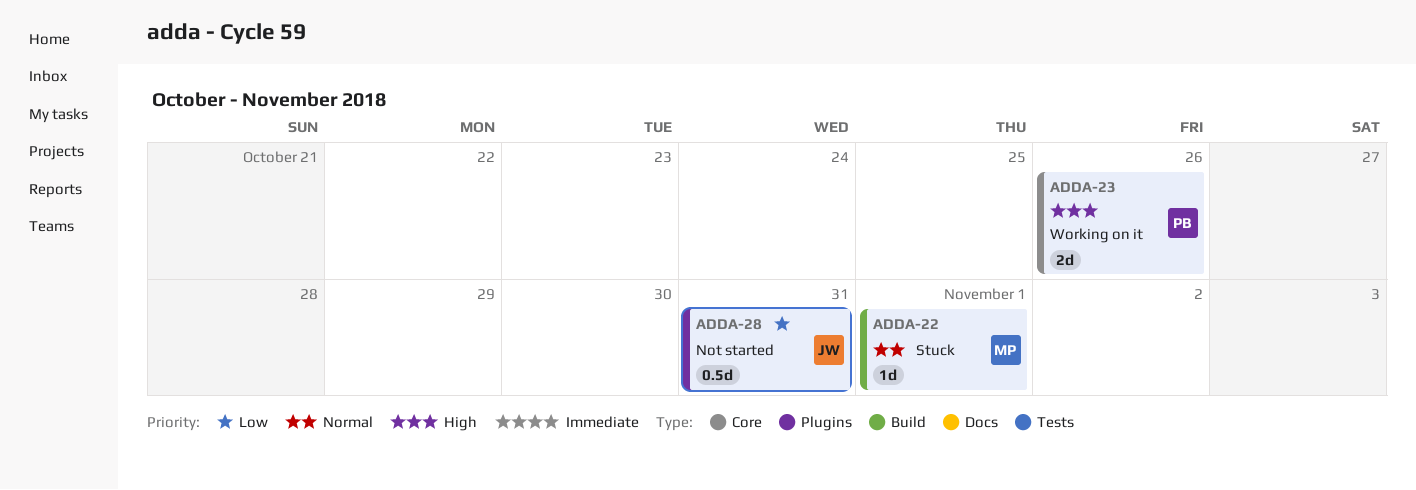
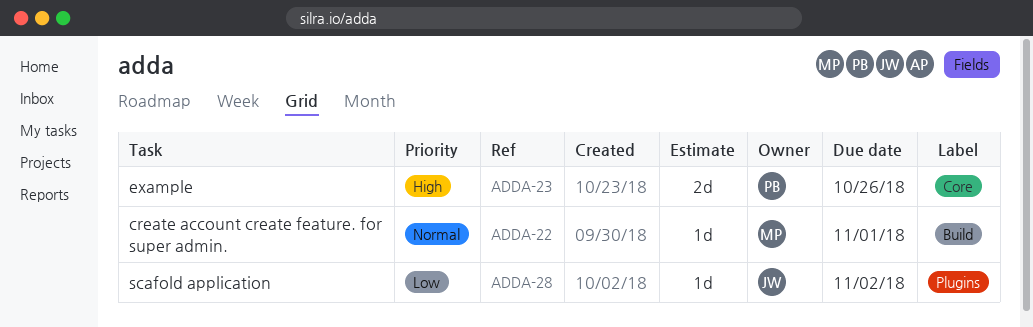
ADDA-28, estimate: 0.5d -> 1d
ADDA-28, due: Oct 31 -> Nov 2

